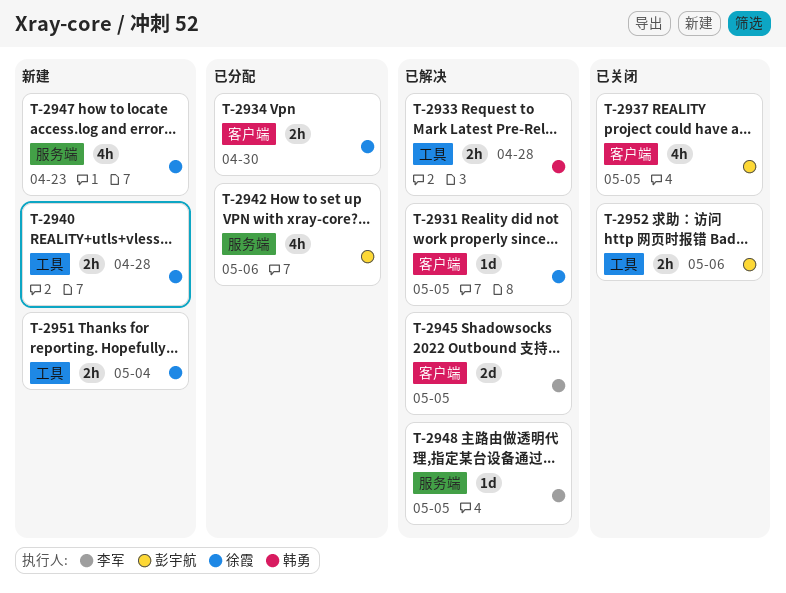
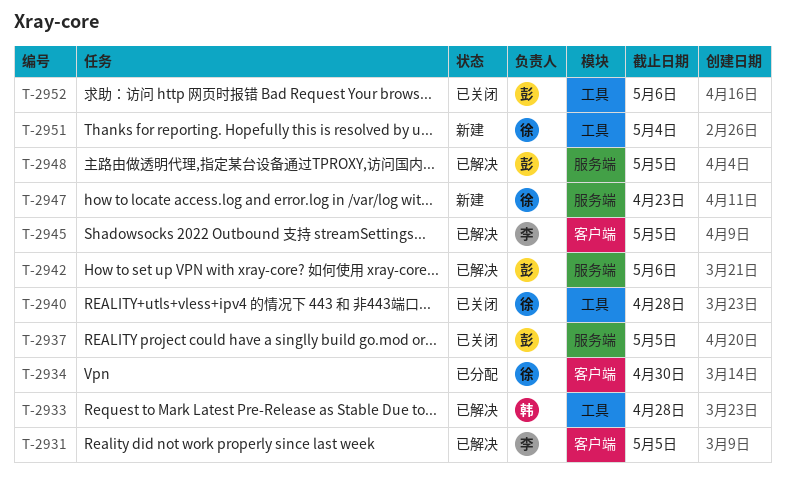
T-2931, owner: 徐霞 -> 李军
T-2937, label: 客户端 -> 服务端
T-2940, status: 新建 -> 已关闭
T-2942, status: 已分配 -> 已解决
T-2948, owner: 李军 -> 彭宇航

